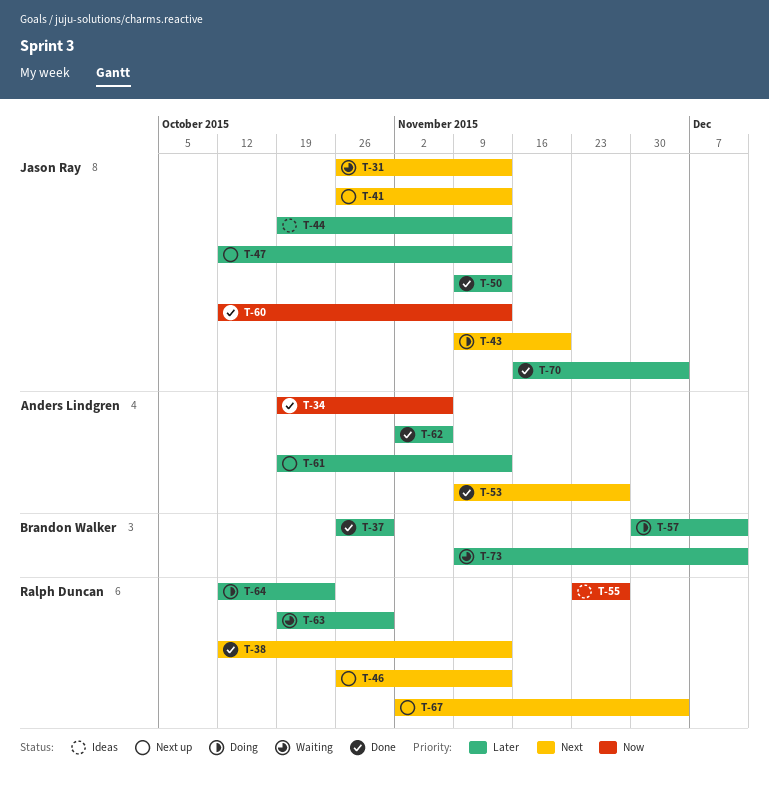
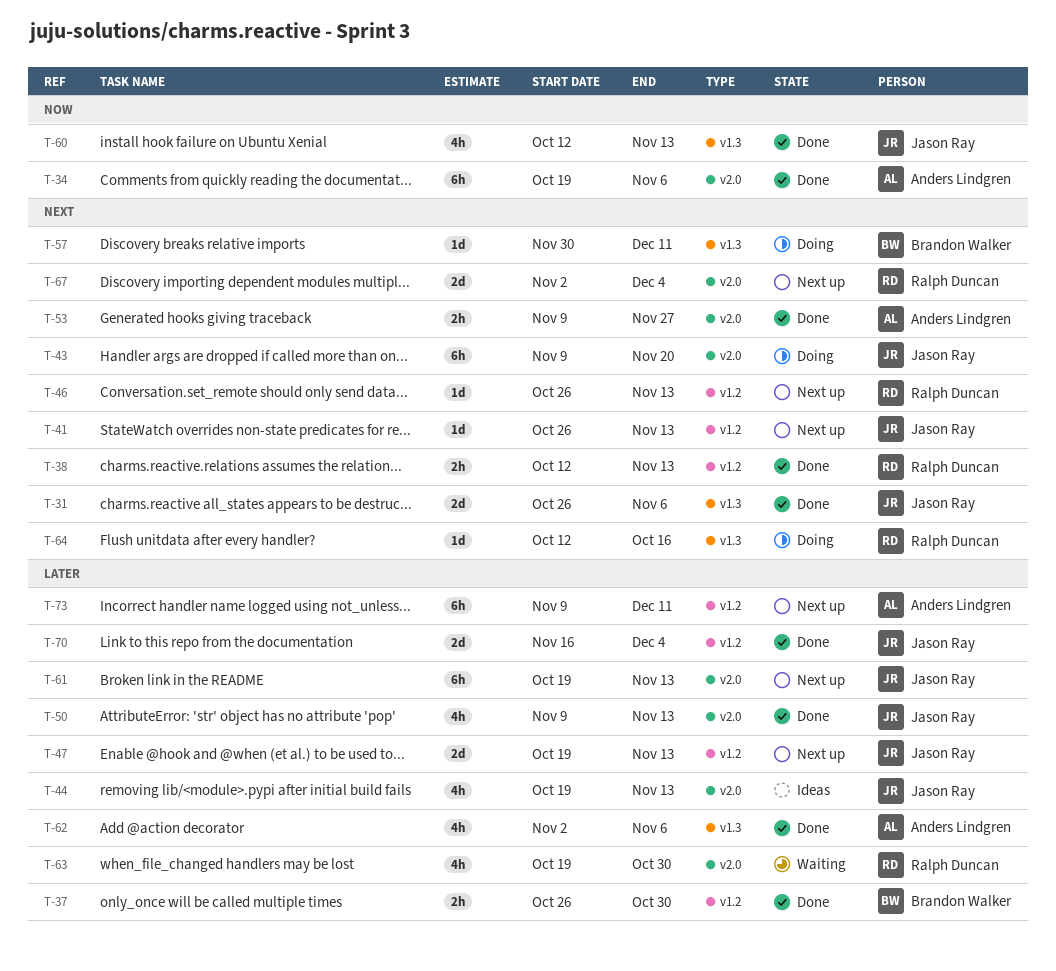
T-31, status: Waiting -> Done
T-31, due: Nov 13 -> Nov 6
T-47, start: Oct 12 -> Oct 19
T-55: present -> none
T-57, priority: Later -> Next
T-61, owner: Anders Lindgren -> Jason Ray
T-64, priority: Later -> Next
T-64, due: Oct 23 -> Oct 16
T-73, status: Waiting -> Next up
T-73, owner: Brandon Walker -> Anders Lindgren

